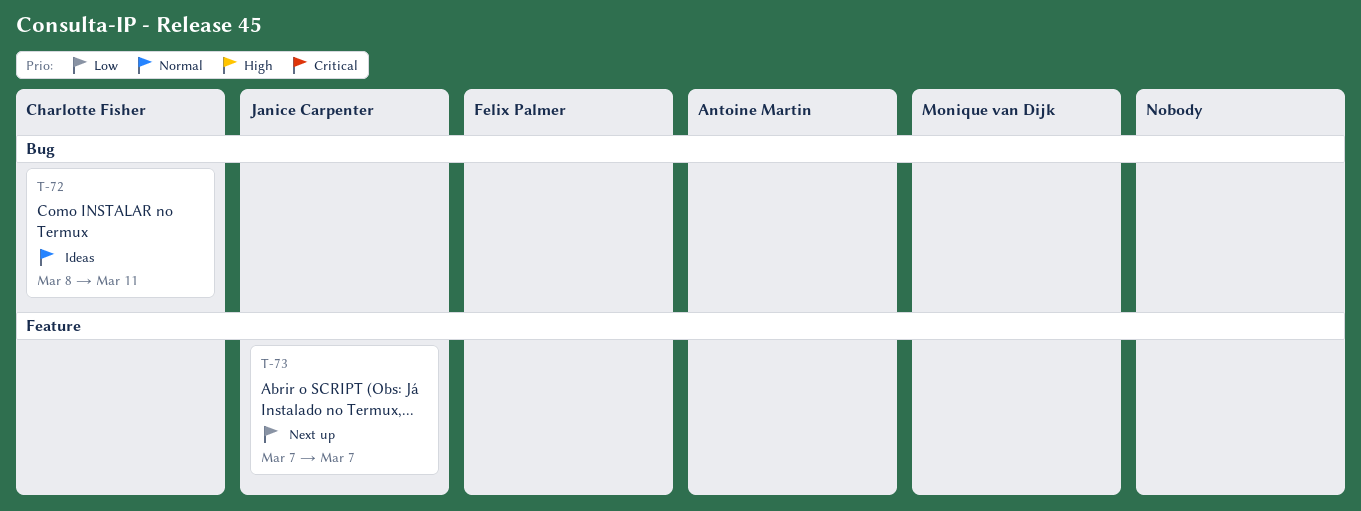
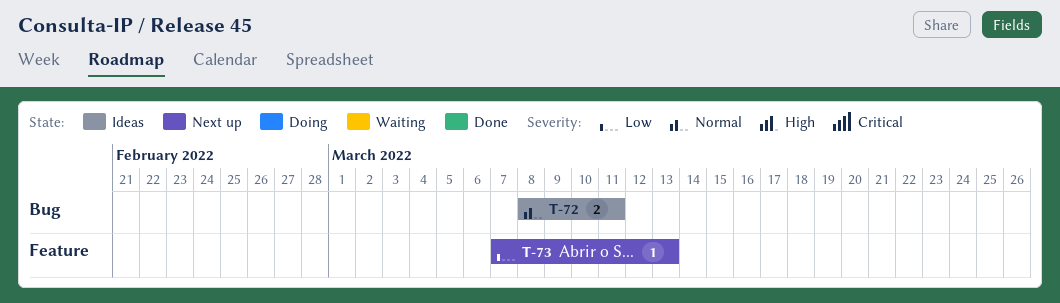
T-73, due: Mar 7 -> Mar 13

